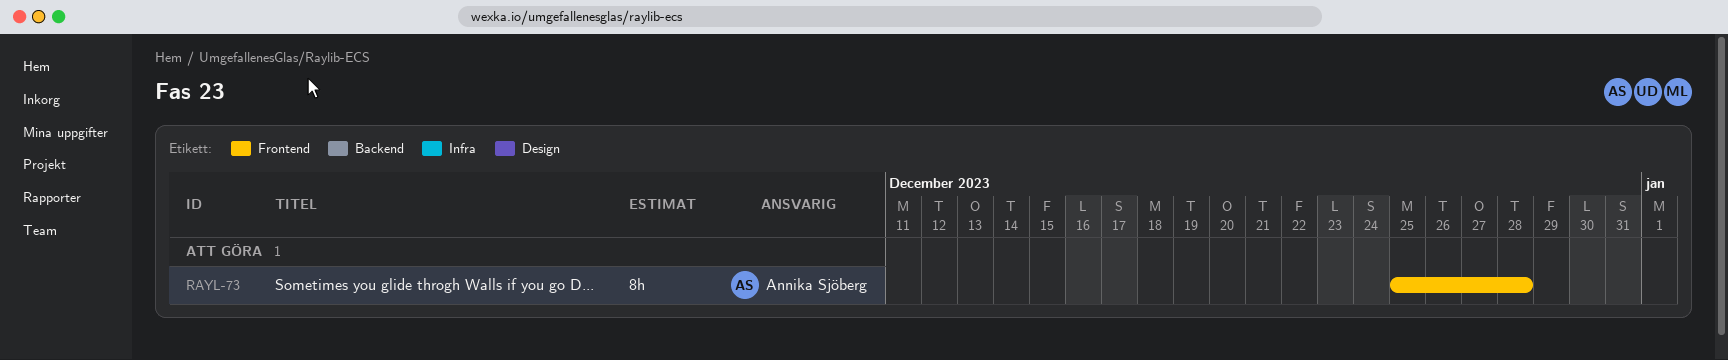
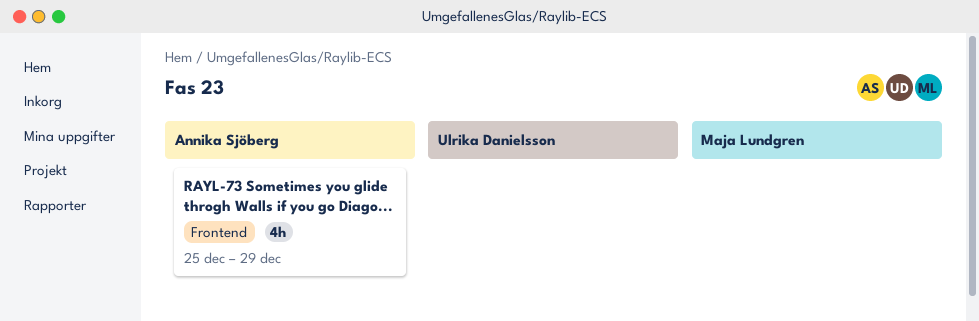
RAYL-73, estimate: 8h -> 4h
RAYL-73, due: Dec 28 -> Dec 29

